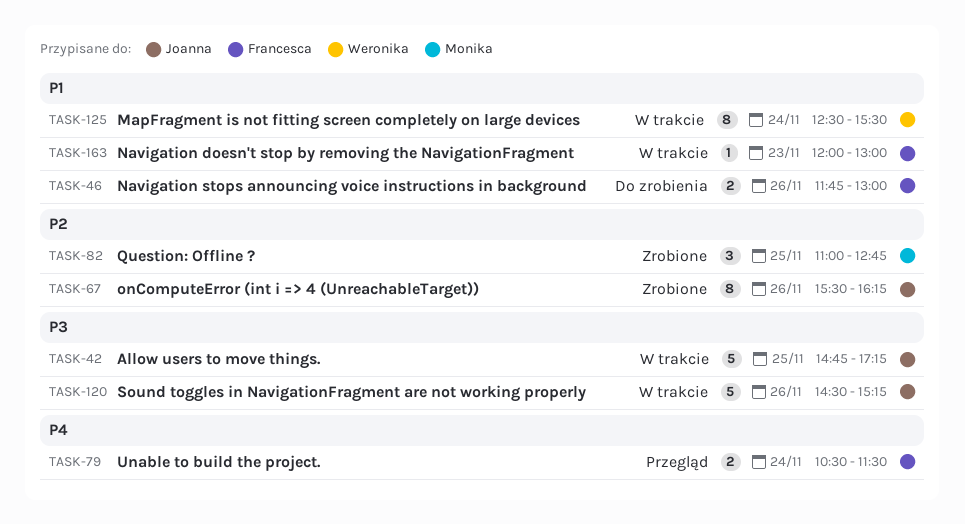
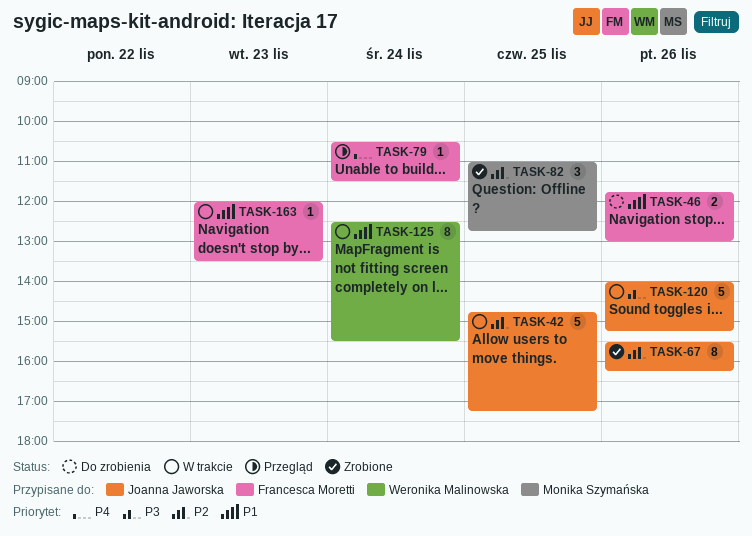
TASK-42, priority: P3 -> P2
TASK-79, estimate: 2 -> 1
TASK-120, begins: 14:30 -> 14:00
TASK-163, ends: 13:00 -> 13:30

